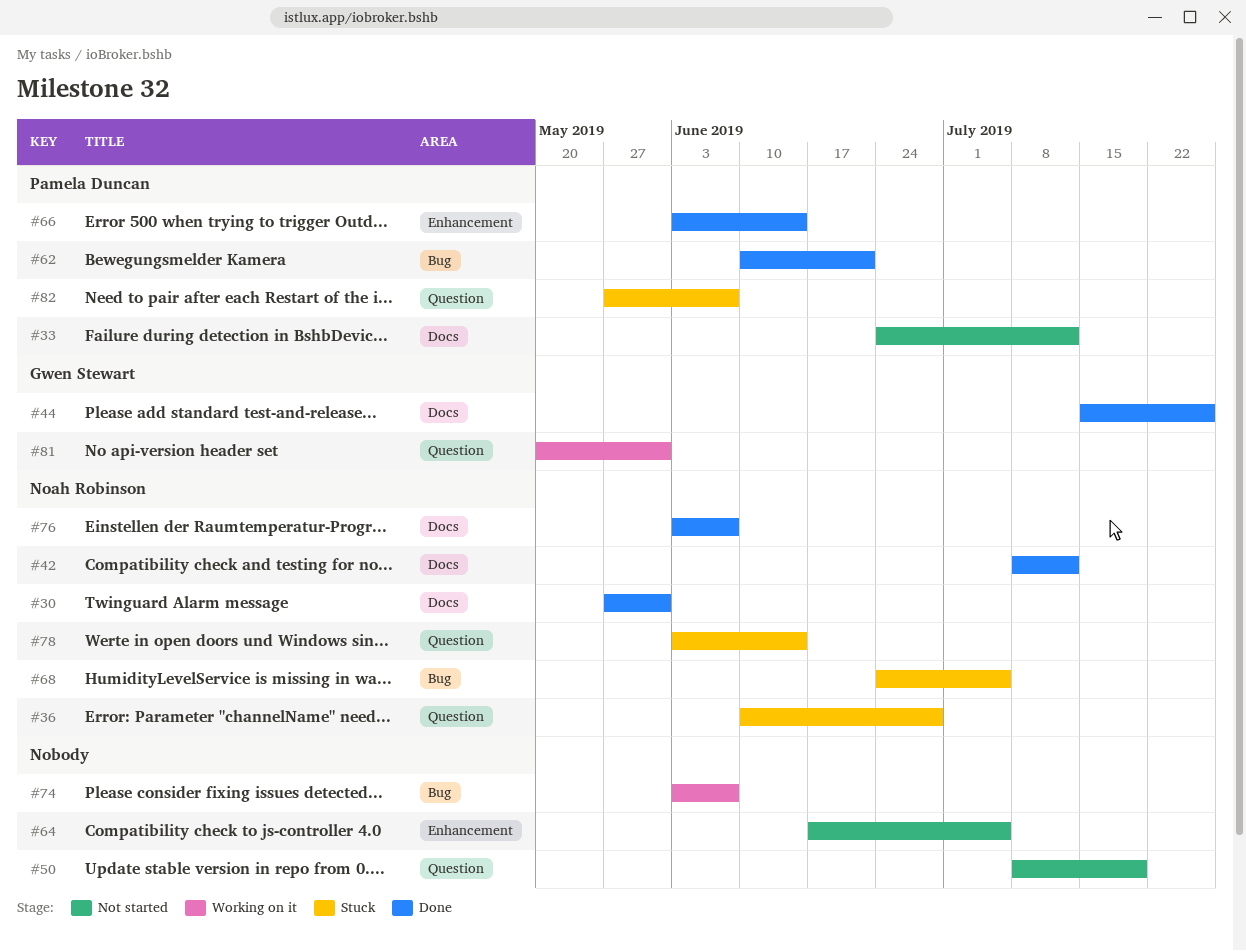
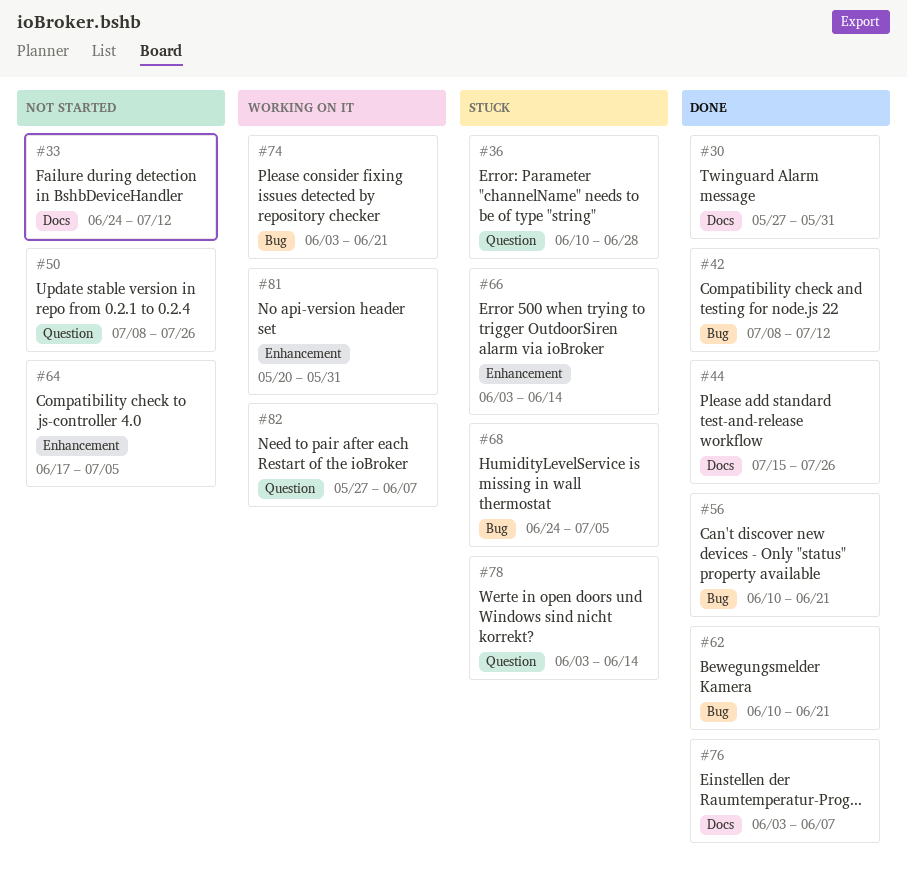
#42, label: Docs -> Bug
#50, due: Jul 19 -> Jul 26
#56: none -> present
#66, status: Done -> Stuck
#74, due: Jun 7 -> Jun 21
#81, label: Question -> Enhancement
#82, status: Stuck -> Working on it

